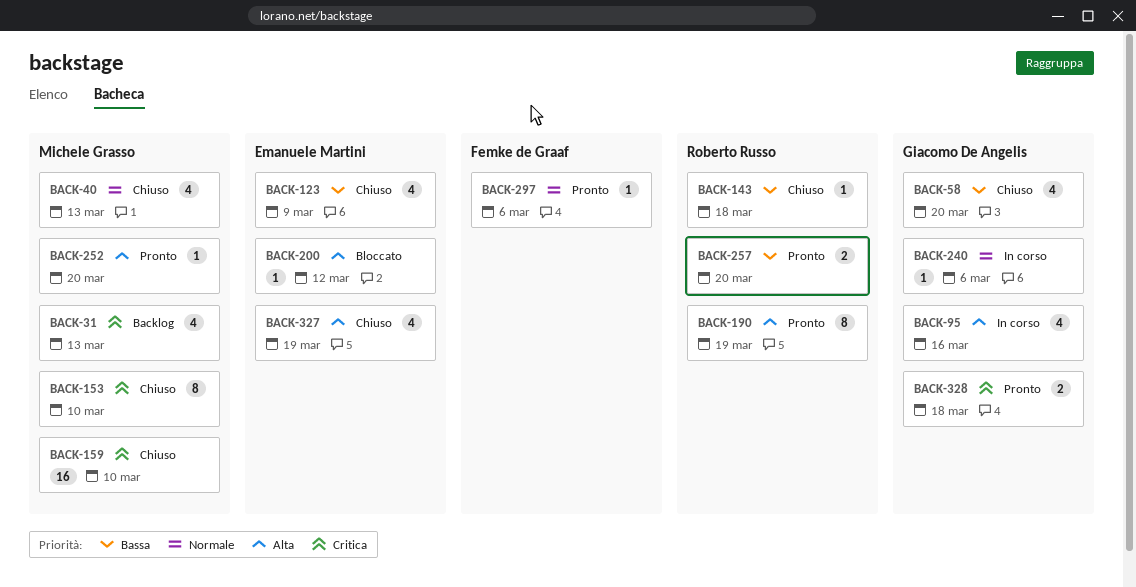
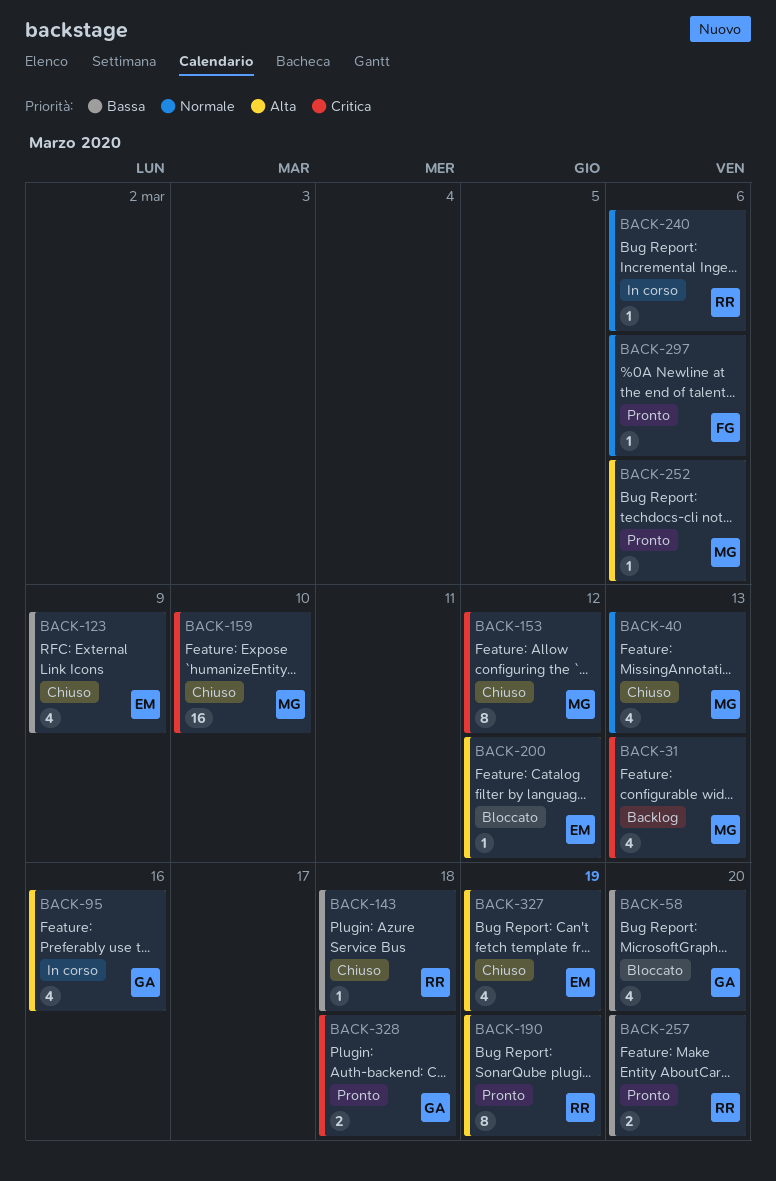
BACK-58, status: Chiuso -> Bloccato
BACK-153, due: Mar 10 -> Mar 12
BACK-240, owner: Giacomo De Angelis -> Roberto Russo
BACK-252, due: Mar 20 -> Mar 6

